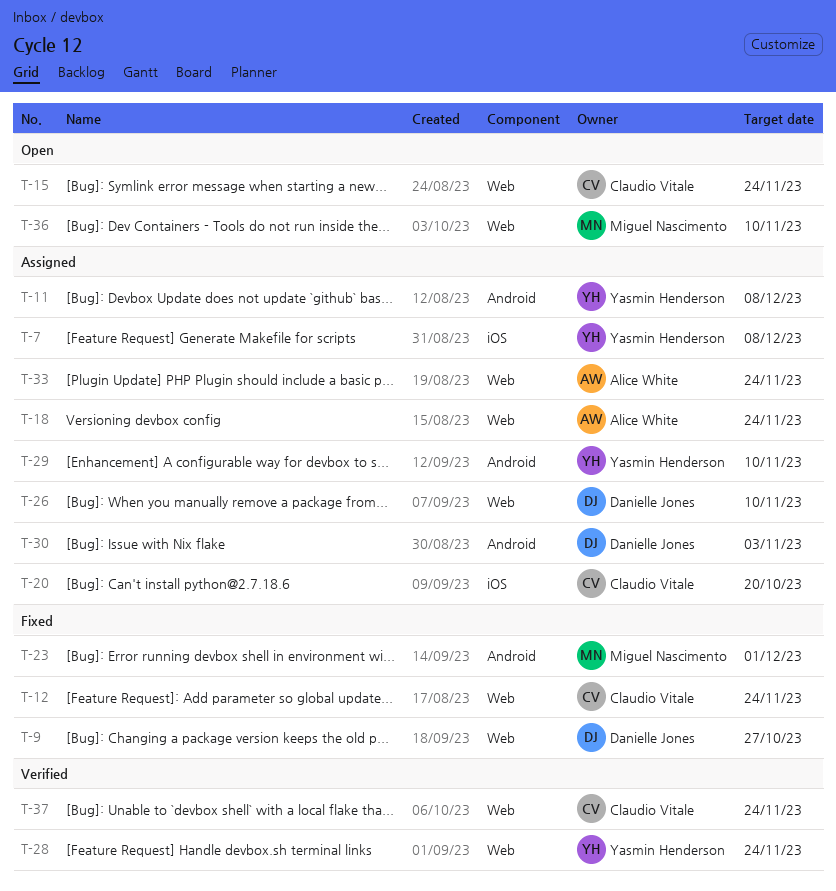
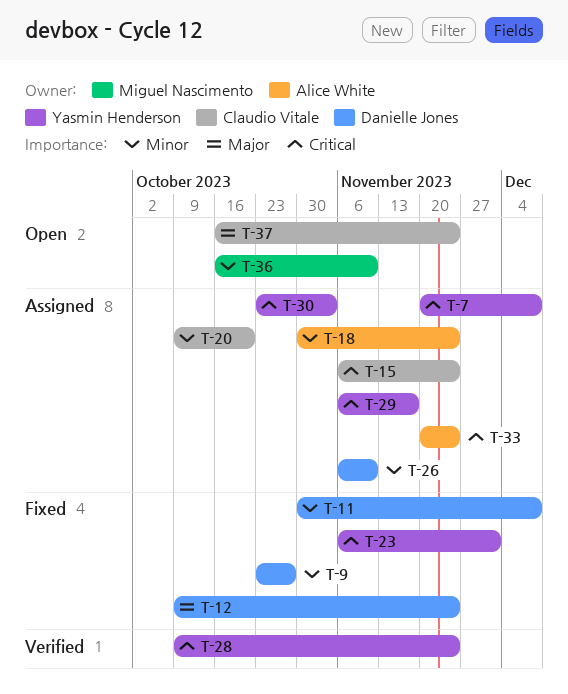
T-11, status: Assigned -> Fixed
T-11, owner: Yasmin Henderson -> Danielle Jones
T-12, owner: Claudio Vitale -> Danielle Jones
T-15, status: Open -> Assigned
T-23, owner: Miguel Nascimento -> Yasmin Henderson
T-29, due: Nov 10 -> Nov 17
T-30, owner: Danielle Jones -> Yasmin Henderson
T-37, status: Verified -> Open

